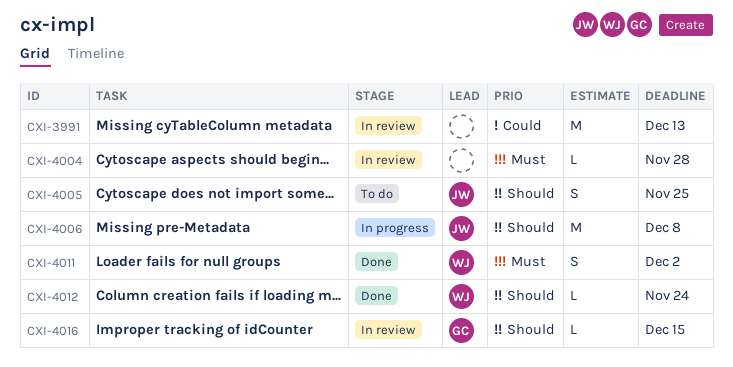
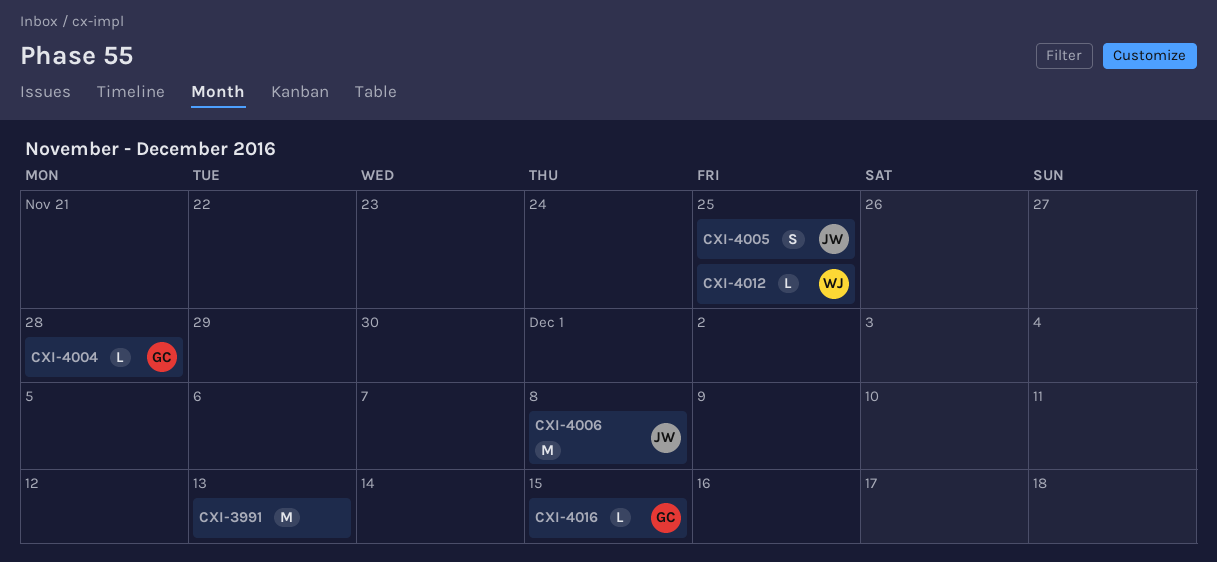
CXI-4004, owner: none -> GC
CXI-4011: present -> none
CXI-4012, due: Nov 24 -> Nov 25

